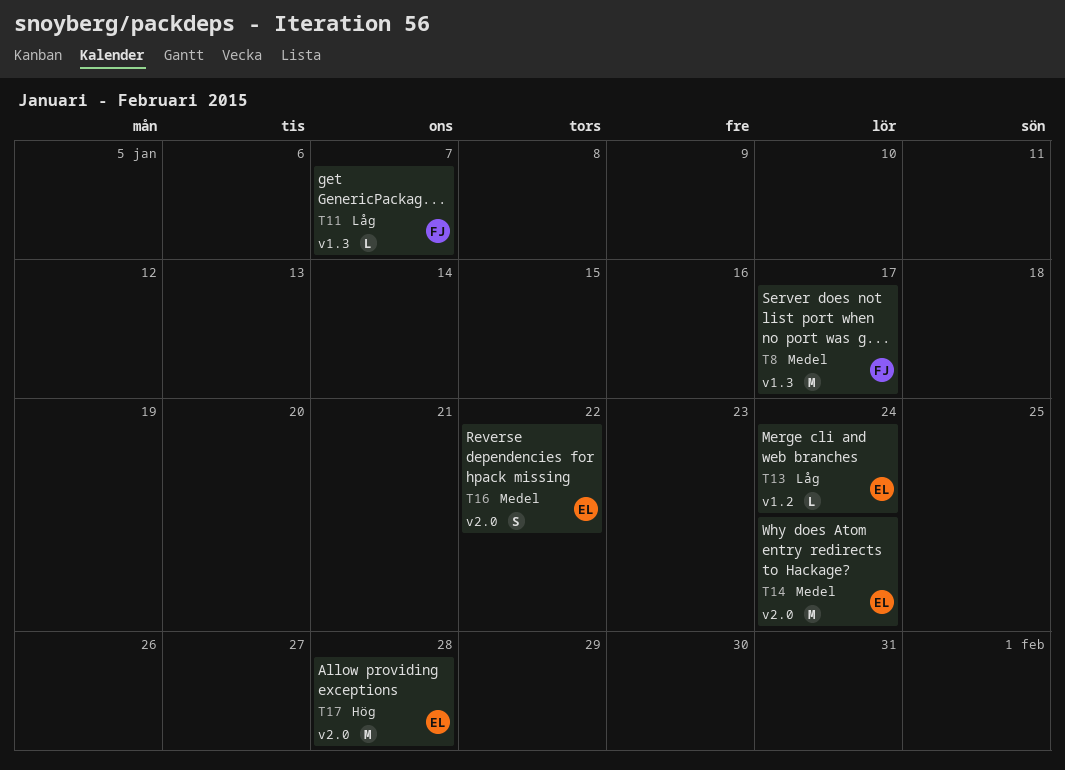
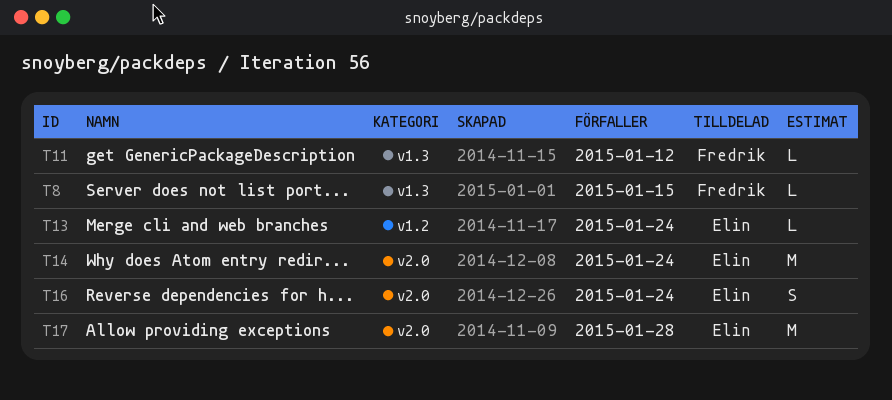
T8, estimate: M -> L
T8, due: Jan 17 -> Jan 15
T11, due: Jan 7 -> Jan 12
T16, due: Jan 22 -> Jan 24

